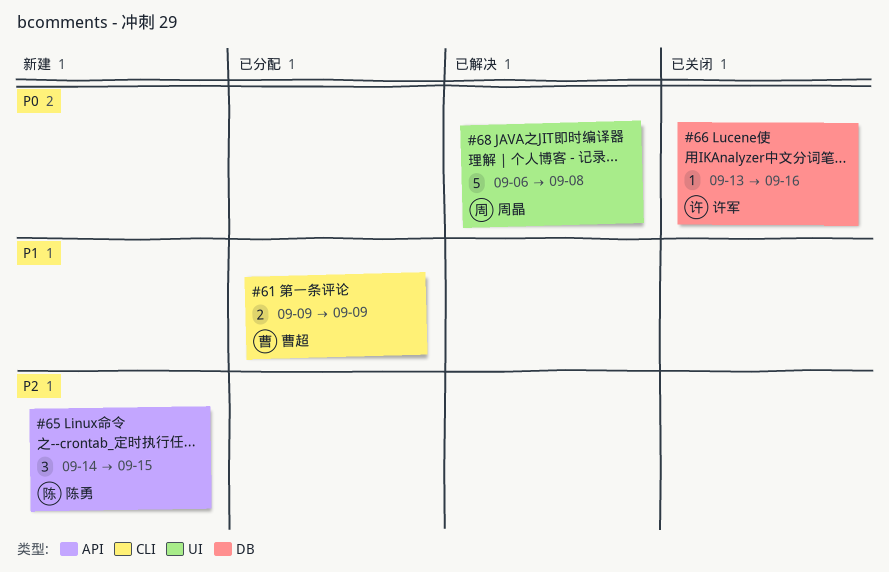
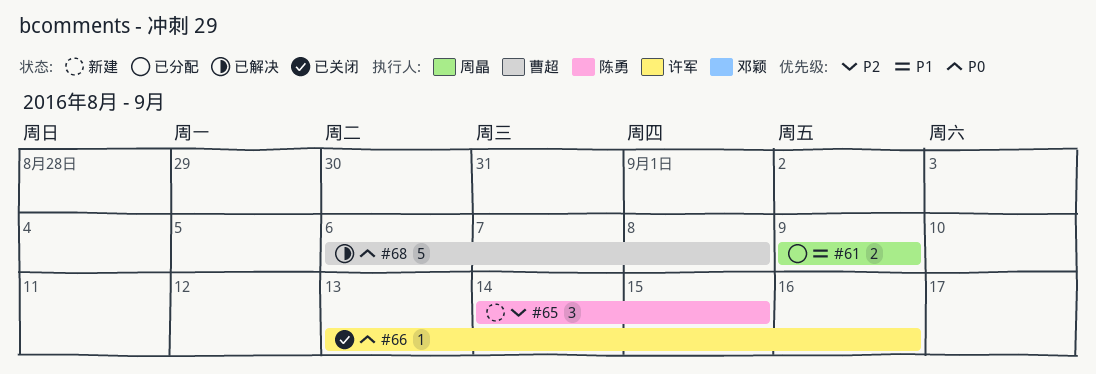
#61, owner: 曹超 -> 周晶
#68, owner: 周晶 -> 曹超

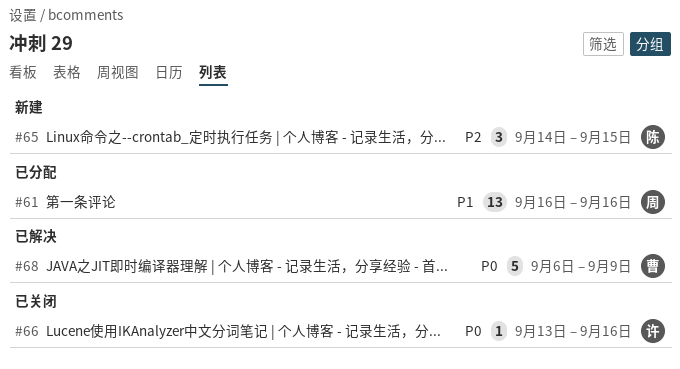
#61, estimate: 2 -> 13
#61, start: Sep 9 -> Sep 16
#61, due: Sep 9 -> Sep 16
#68, due: Sep 8 -> Sep 9

